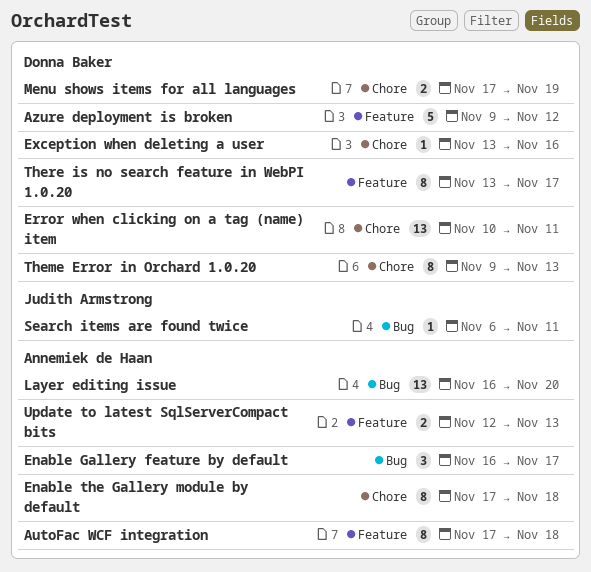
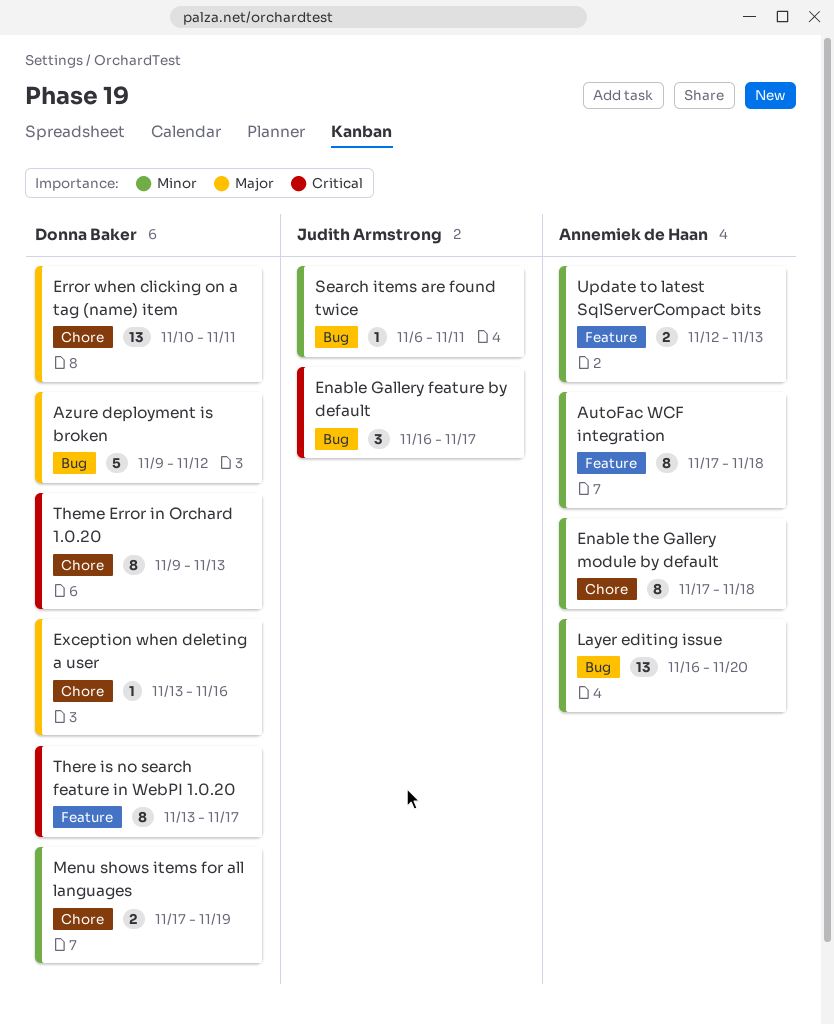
Azure deployment is broken, label: Feature -> Bug
Enable Gallery feature by default, owner: Annemiek de Haan -> Judith Armstrong

